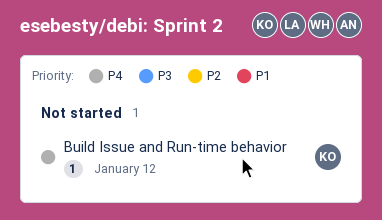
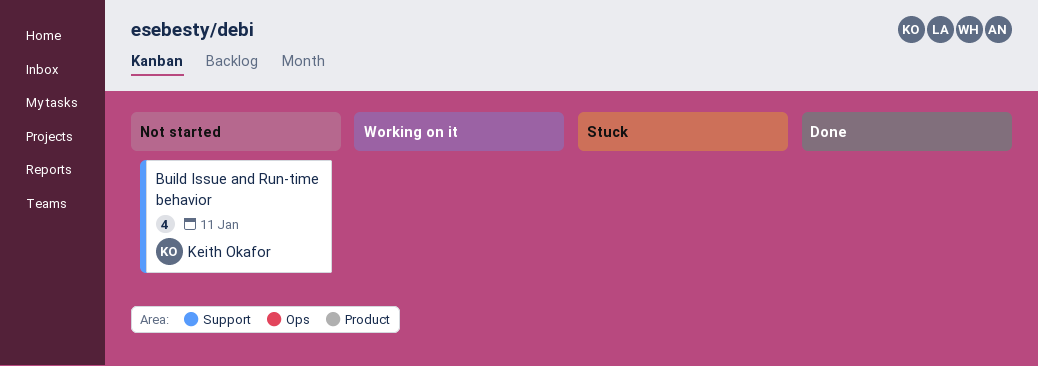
Build Issue and Run-time behavior, estimate: 1 -> 4
Build Issue and Run-time behavior, due: Jan 12 -> Jan 11

